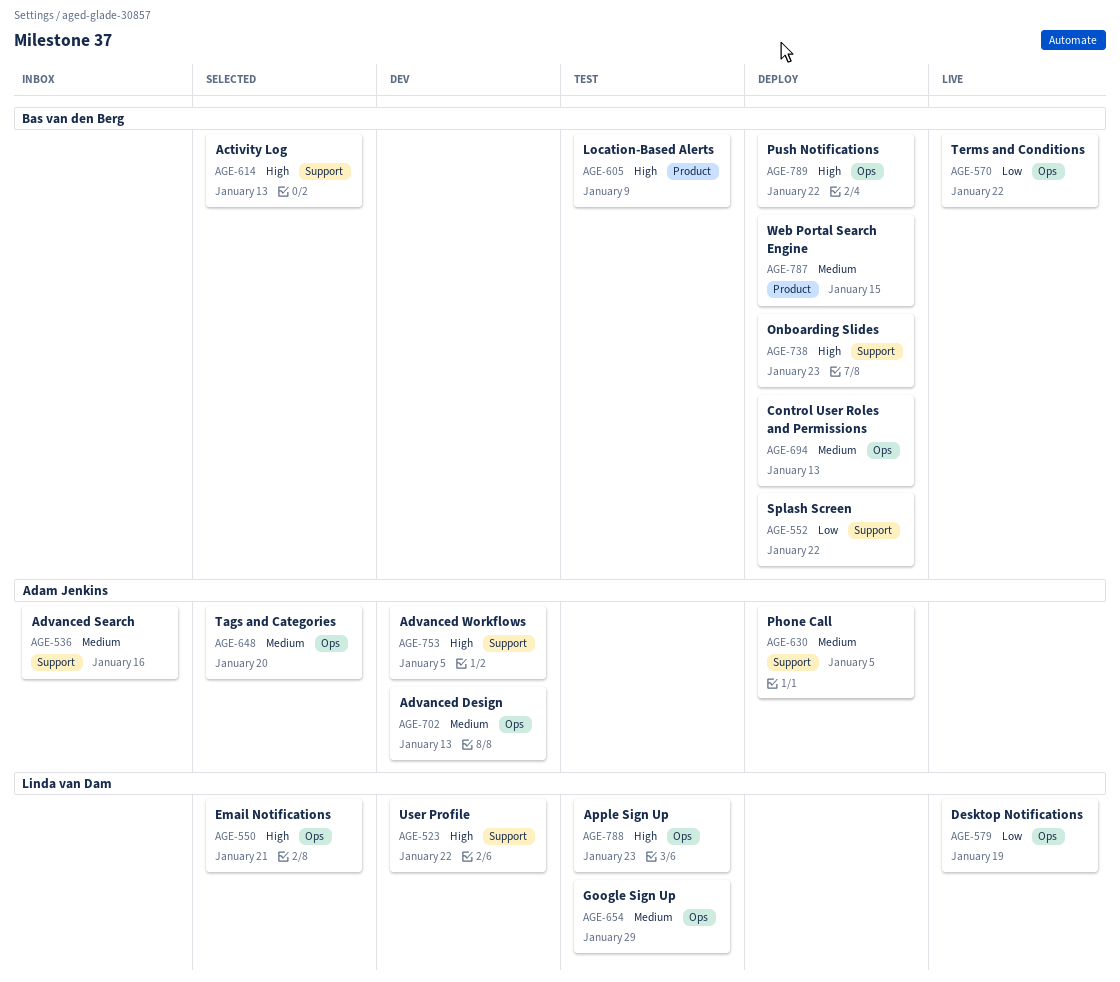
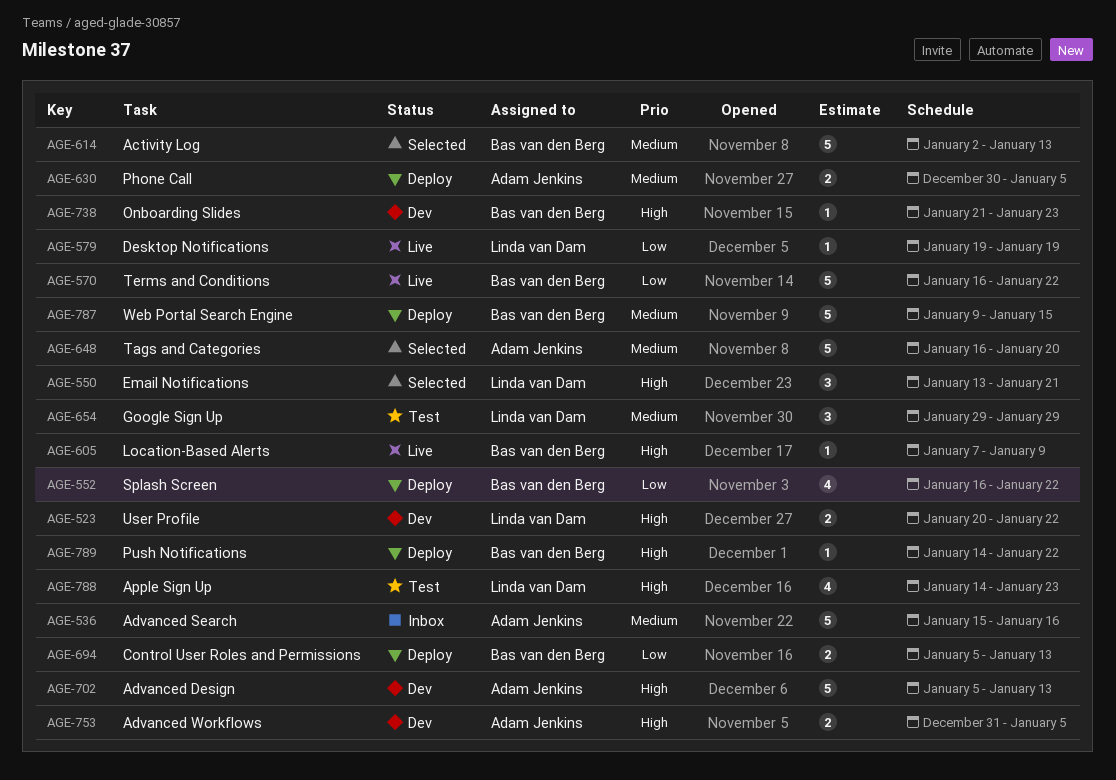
AGE-605, status: Test -> Live
AGE-614, priority: High -> Medium
AGE-694, priority: Medium -> Low
AGE-702, priority: Medium -> High
AGE-738, status: Deploy -> Dev

